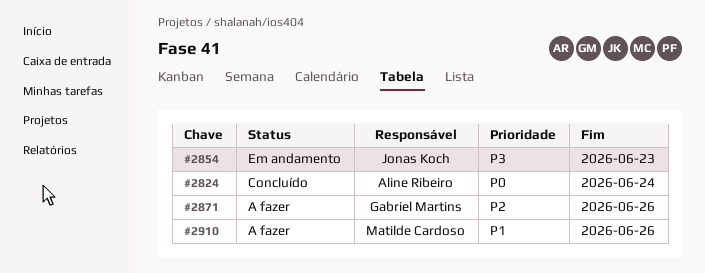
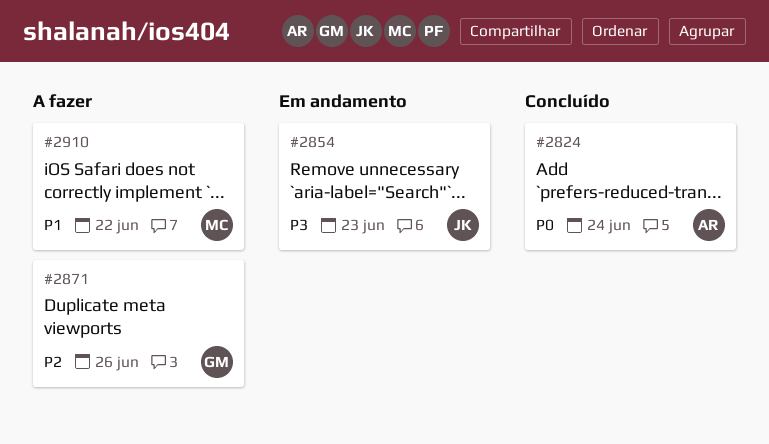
#2910, due: Jun 26 -> Jun 22

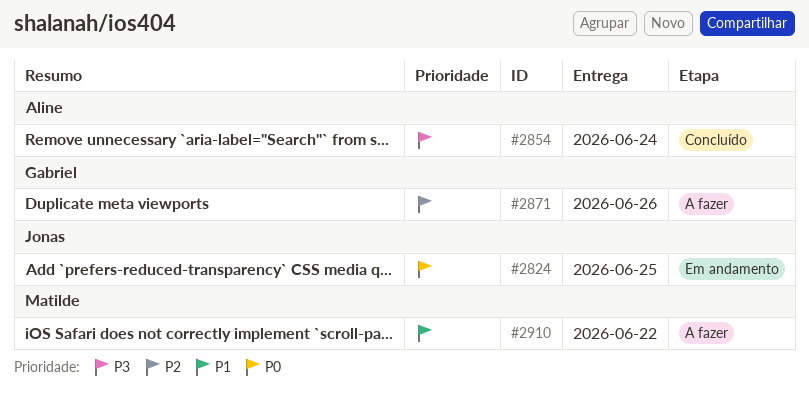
#2824, status: Concluído -> Em andamento
#2824, owner: Aline -> Jonas
#2824, due: Jun 24 -> Jun 25
#2854, status: Em andamento -> Concluído
#2854, owner: Jonas -> Aline
#2854, due: Jun 23 -> Jun 24

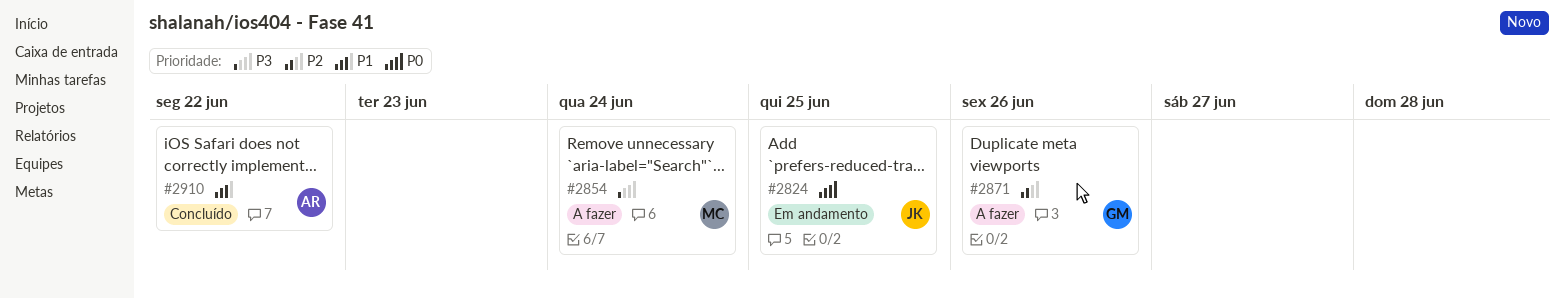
#2854, status: Concluído -> A fazer
#2854, owner: Aline -> Matilde
#2910, status: A fazer -> Concluído
#2910, owner: Matilde -> Aline

